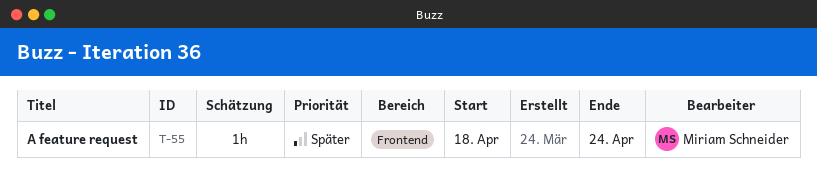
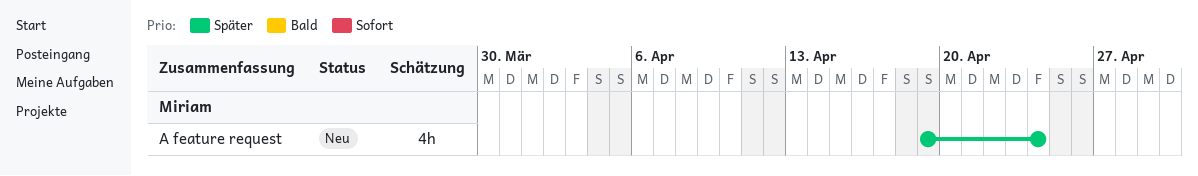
A feature request, estimate: 1h -> 4h
A feature request, start: Apr 18 -> Apr 19

